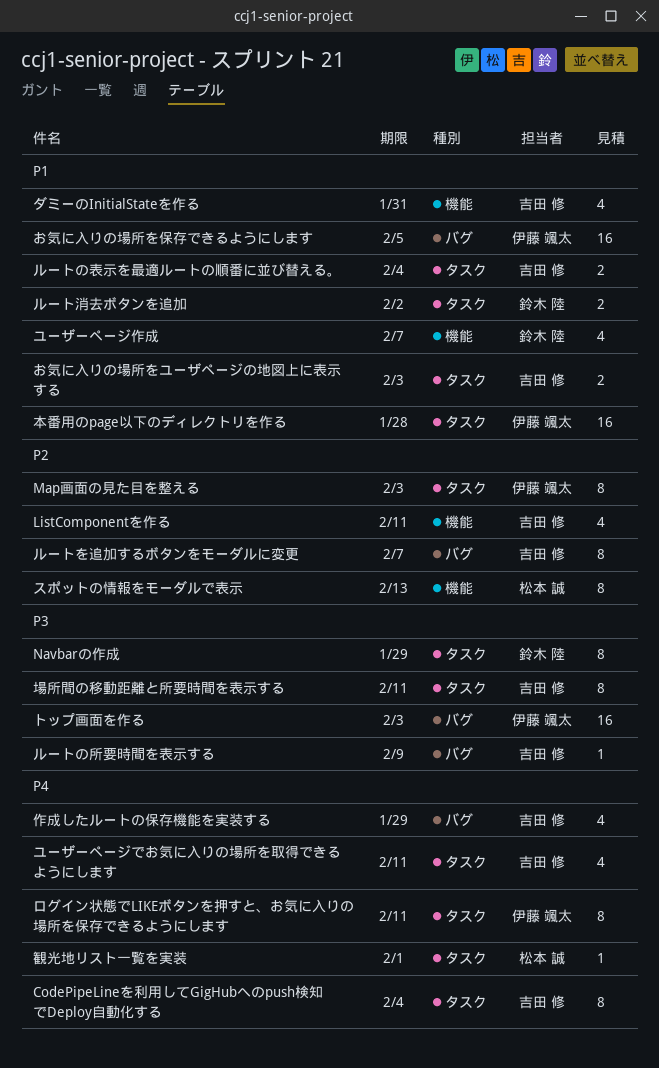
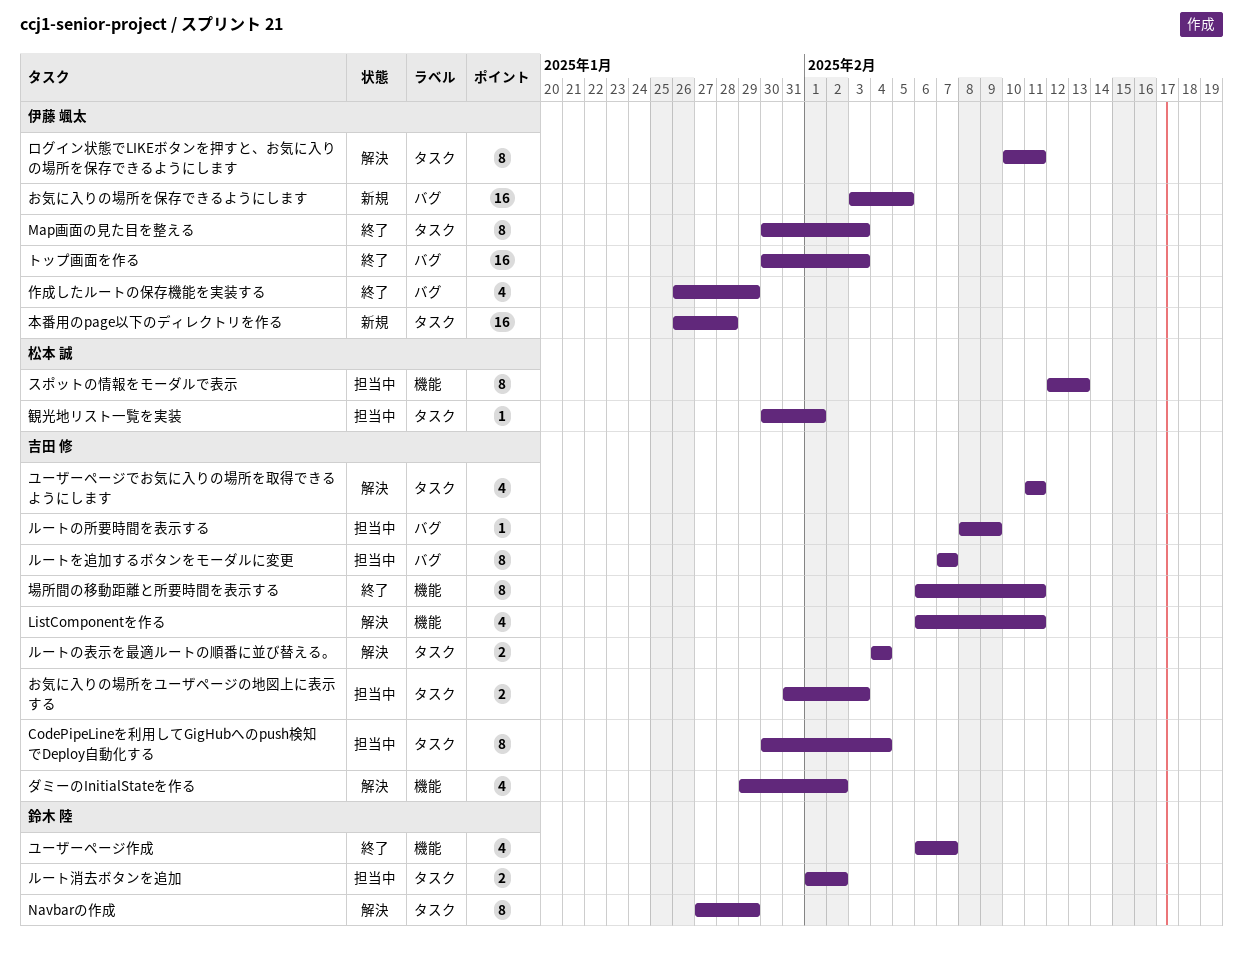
ダミーのInitialStateを作る, due: Jan 31 -> Feb 2
作成したルートの保存機能を実装する, owner: 吉田 修 -> 伊藤 颯太
場所間の移動距離と所要時間を表示する, label: タスク -> 機能

